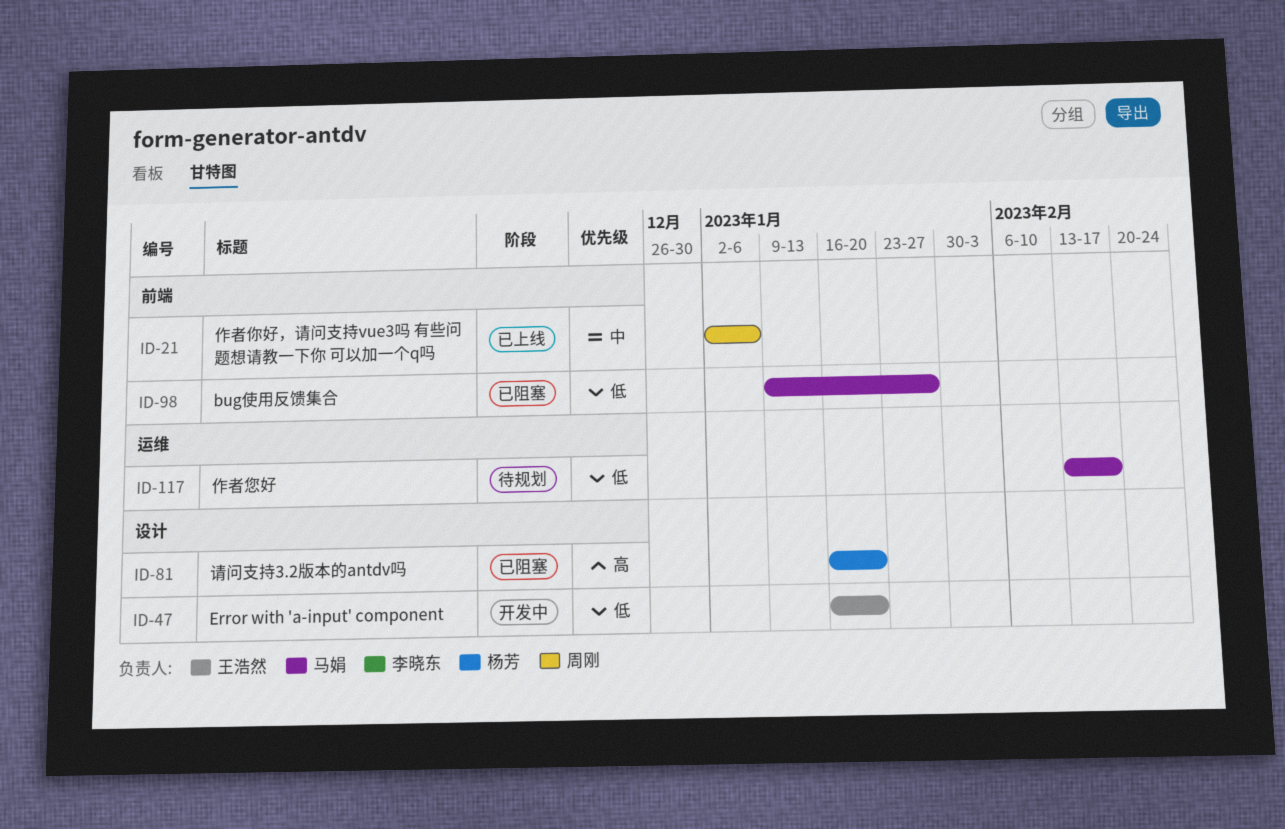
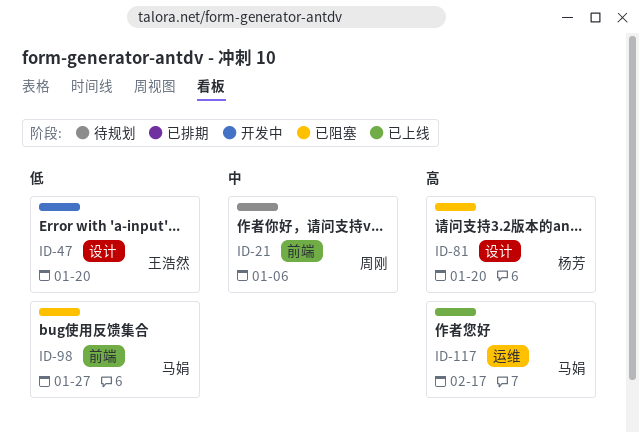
ID-21, status: 已上线 -> 待规划
ID-117, status: 待规划 -> 已上线
ID-117, priority: 低 -> 高

